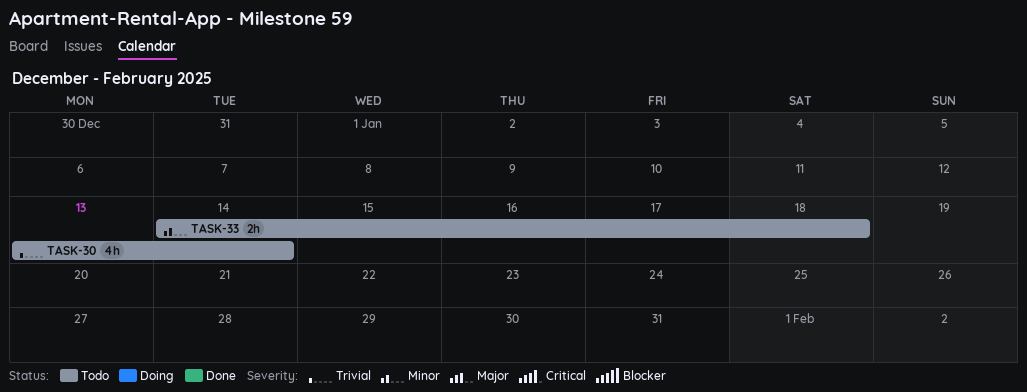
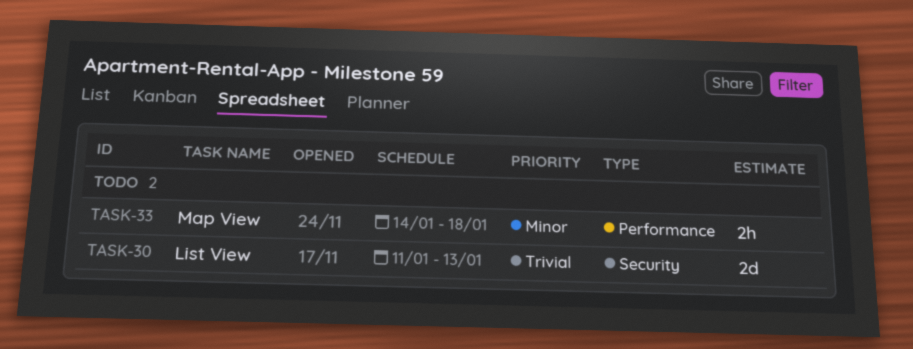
TASK-30, estimate: 4h -> 2d
TASK-30, start: Jan 13 -> Jan 11
TASK-30, due: Jan 14 -> Jan 13

